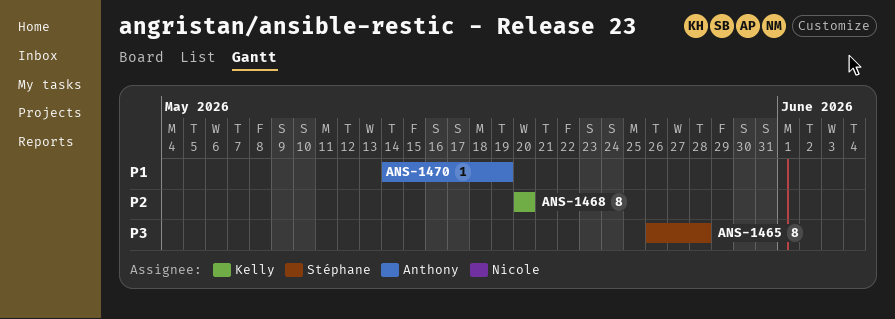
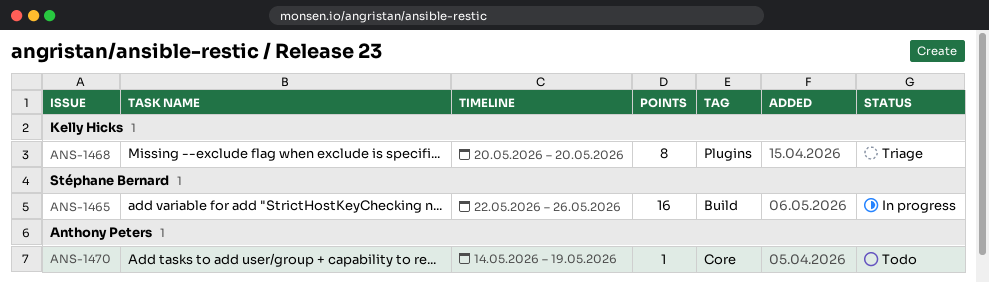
ANS-1465, estimate: 8 -> 16
ANS-1465, start: May 26 -> May 22
ANS-1465, due: May 28 -> May 26

